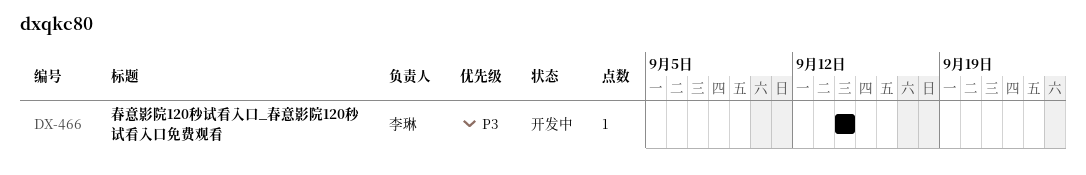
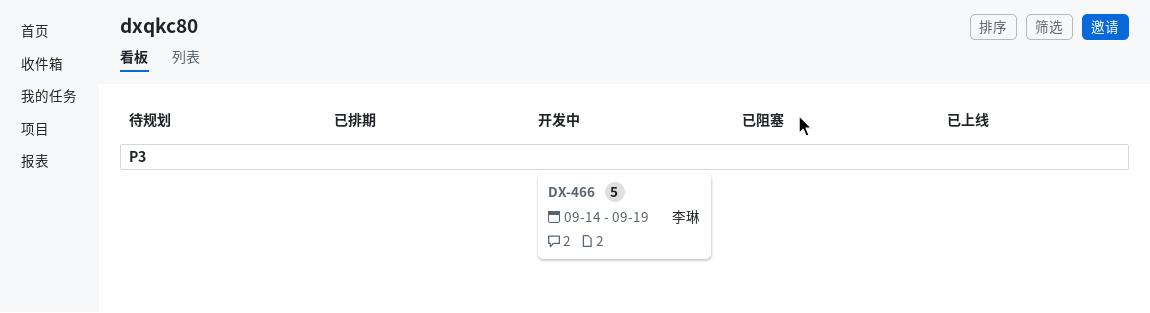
DX-466, estimate: 1 -> 5
DX-466, due: Sep 14 -> Sep 19

